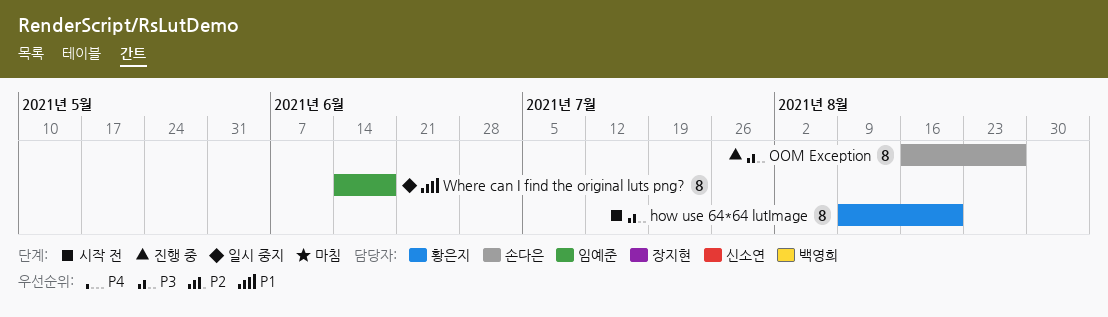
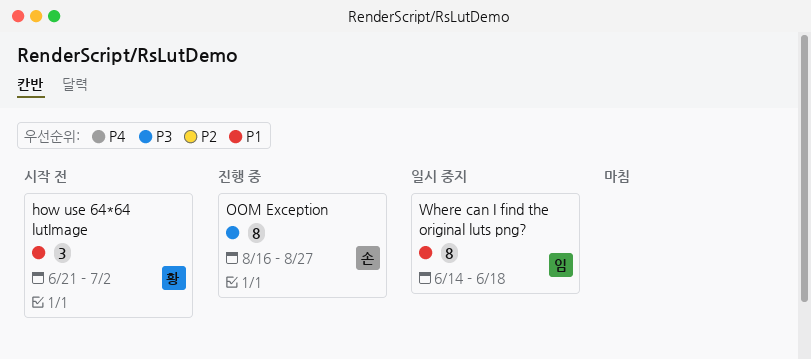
how use 64*64 lutImage, priority: P3 -> P1
how use 64*64 lutImage, estimate: 8 -> 3
how use 64*64 lutImage, start: Aug 9 -> Jun 21
how use 64*64 lutImage, due: Aug 20 -> Jul 2

